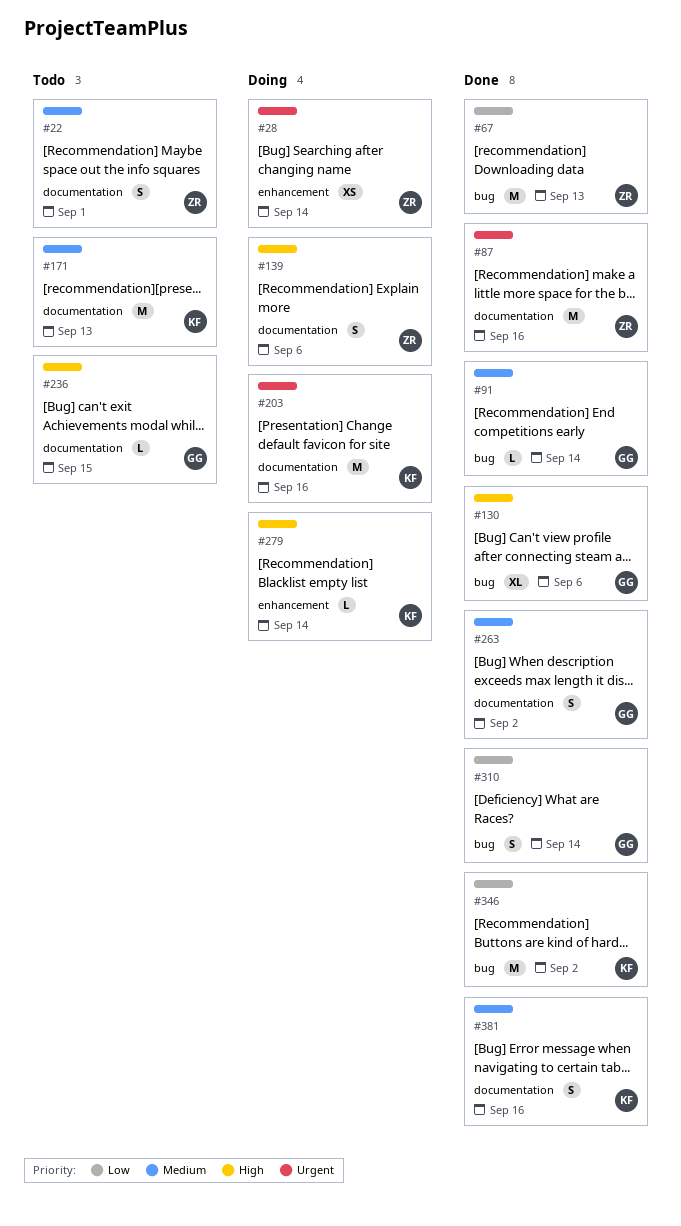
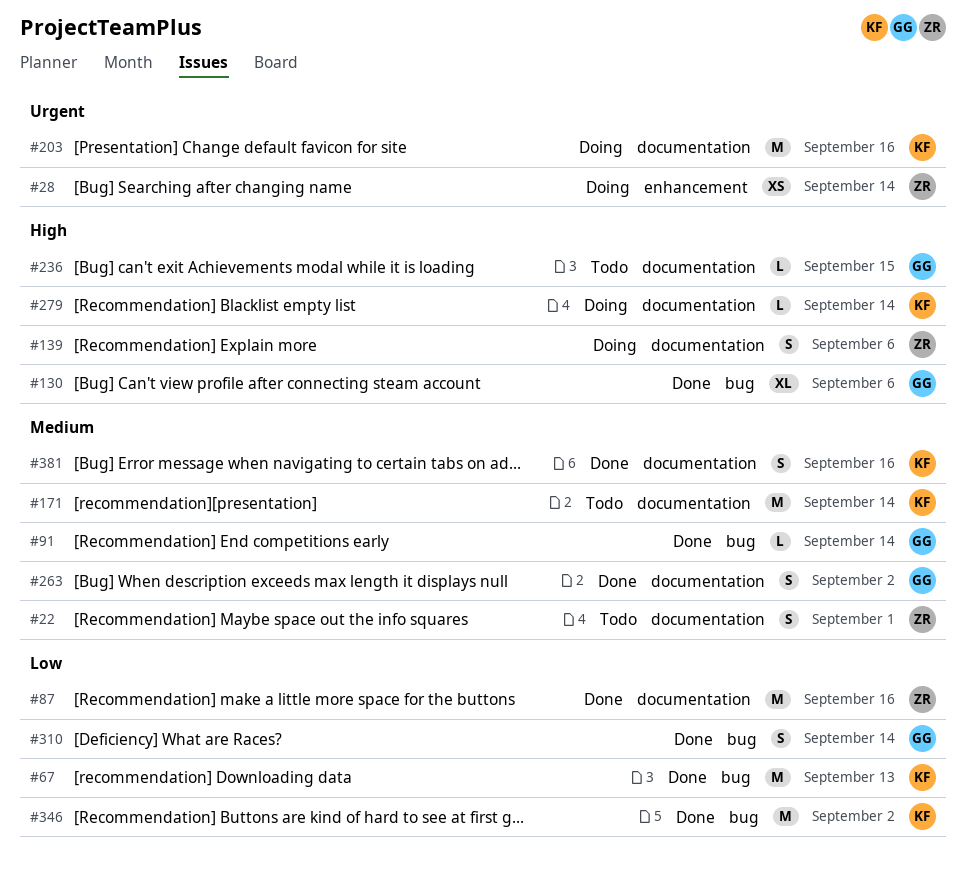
#67, owner: ZR -> KF
#87, priority: Urgent -> Low
#171, due: Sep 13 -> Sep 14
#279, label: enhancement -> documentation

